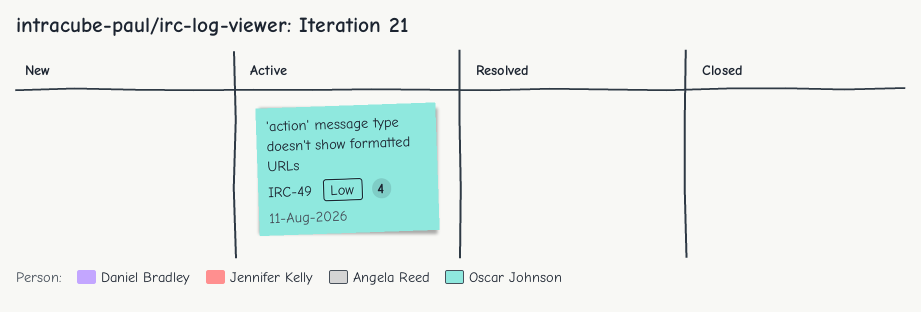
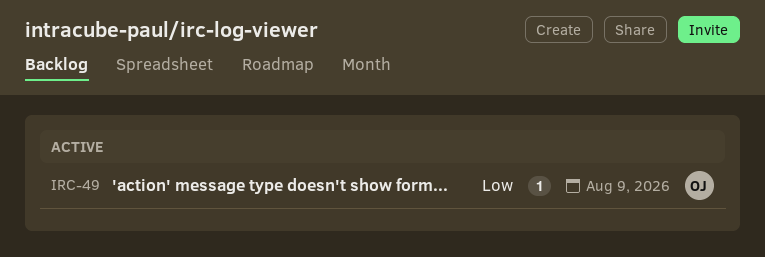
IRC-49, estimate: 4 -> 1
IRC-49, due: Aug 11 -> Aug 9

